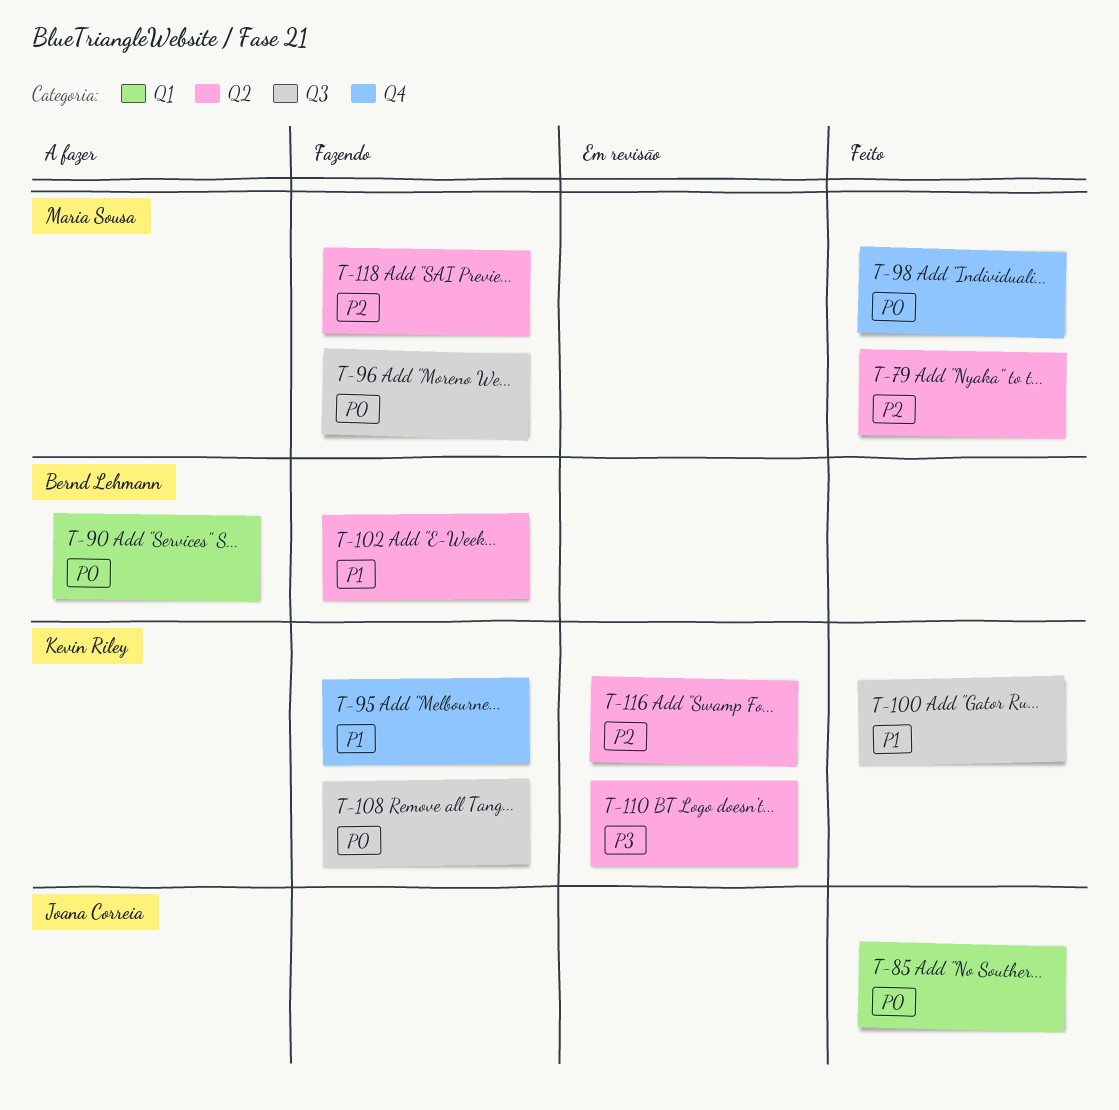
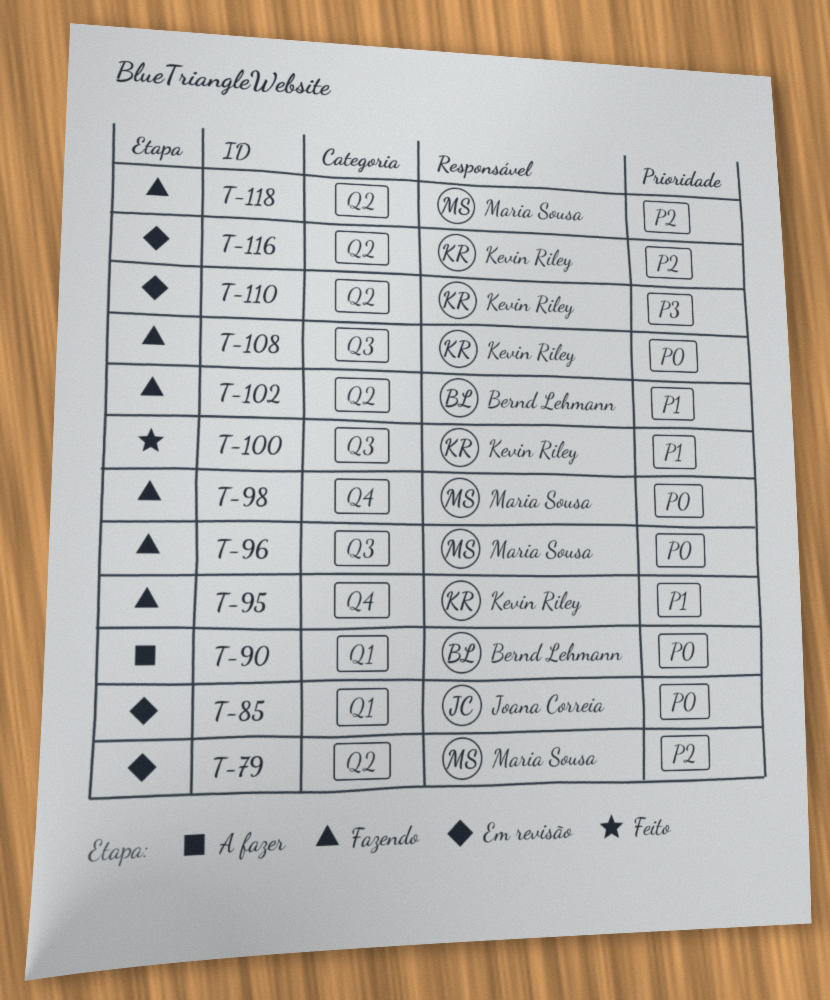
T-79, status: Feito -> Em revisão
T-85, status: Feito -> Em revisão
T-98, status: Feito -> Fazendo

